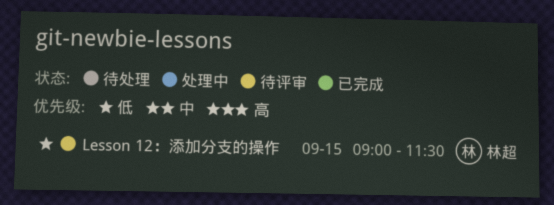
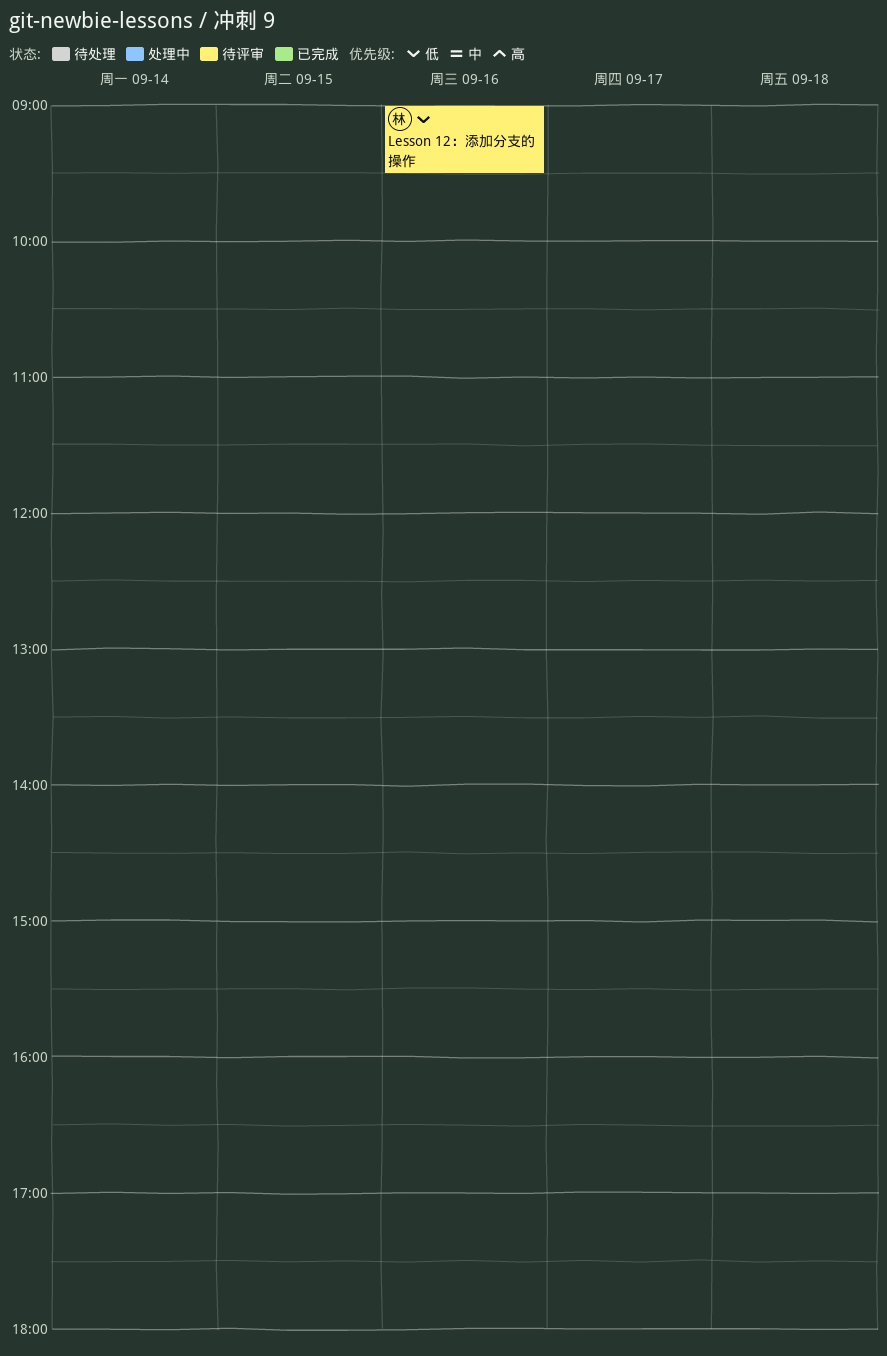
Lesson 12：添加分支的操作, day: Sep 15 -> Sep 16
Lesson 12：添加分支的操作, ends: 11:30 -> 09:30

